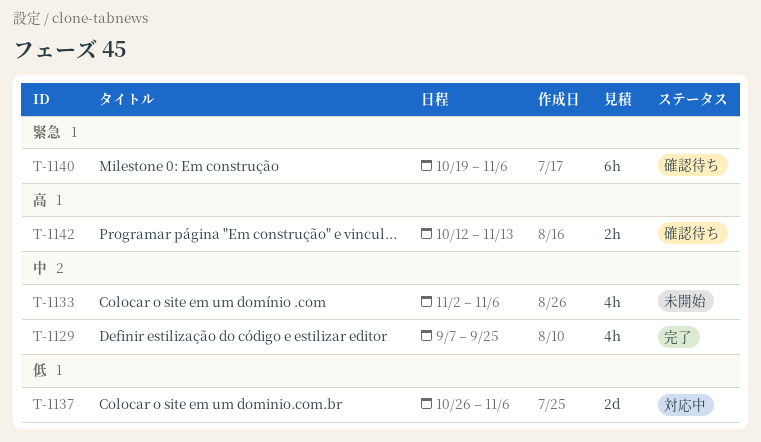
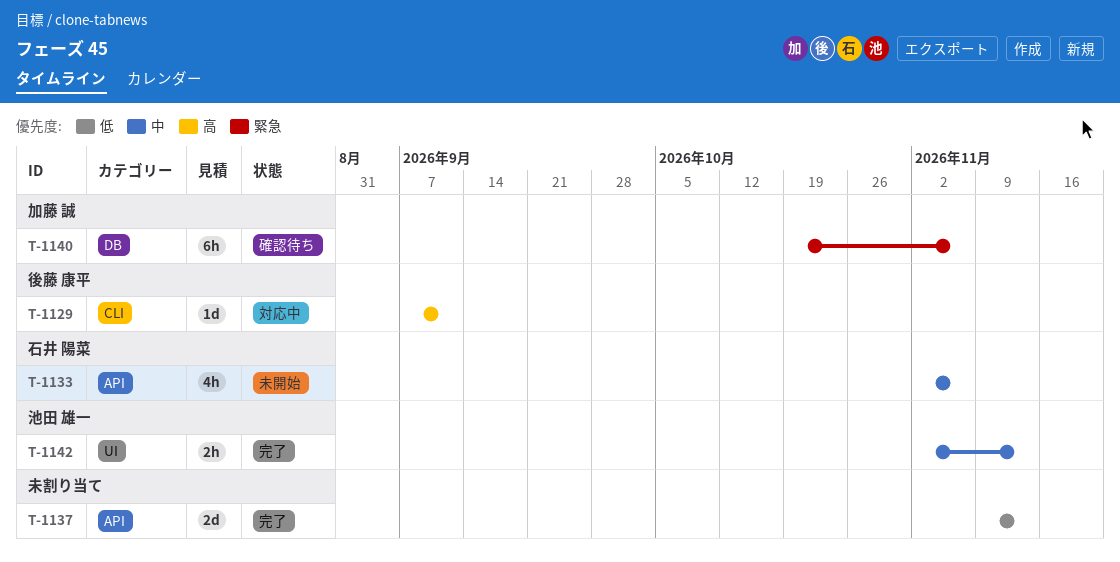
T-1129, status: 完了 -> 対応中
T-1129, priority: 中 -> 高
T-1129, estimate: 4h -> 1d
T-1129, due: Sep 25 -> Sep 11
T-1137, status: 対応中 -> 完了
T-1137, start: Oct 26 -> Nov 9
T-1137, due: Nov 6 -> Nov 13
T-1142, status: 確認待ち -> 完了
T-1142, priority: 高 -> 中
T-1142, start: Oct 12 -> Nov 2

